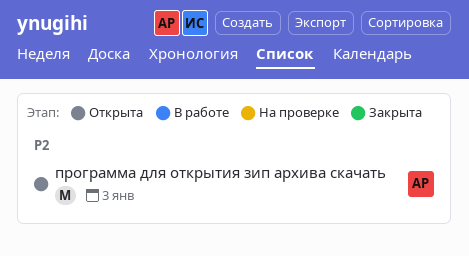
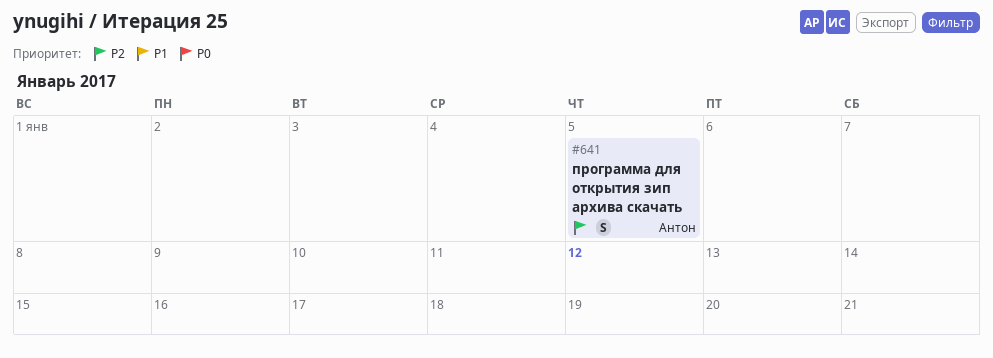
программа для открытия зип архива скачать, estimate: M -> S
программа для открытия зип архива скачать, due: Jan 3 -> Jan 5

